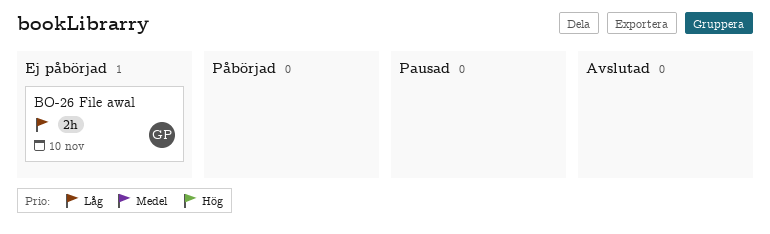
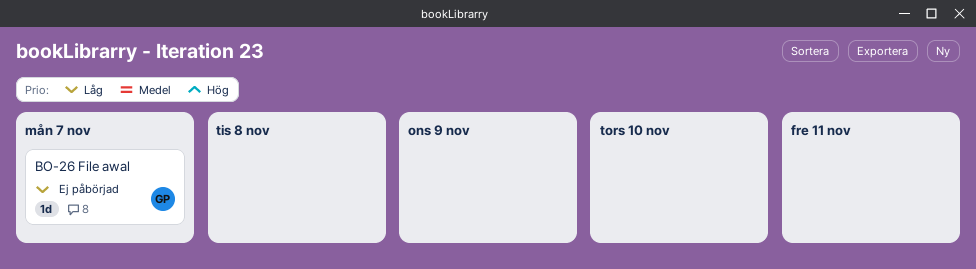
BO-26, estimate: 2h -> 1d
BO-26, due: Nov 10 -> Nov 7

